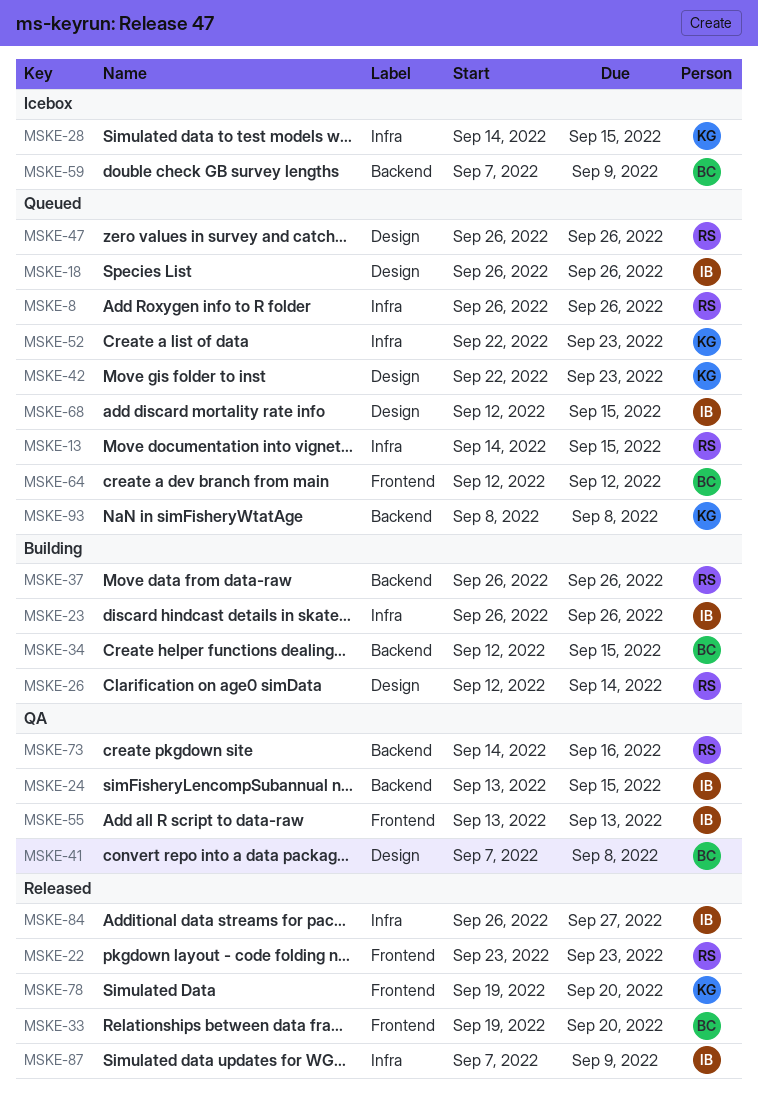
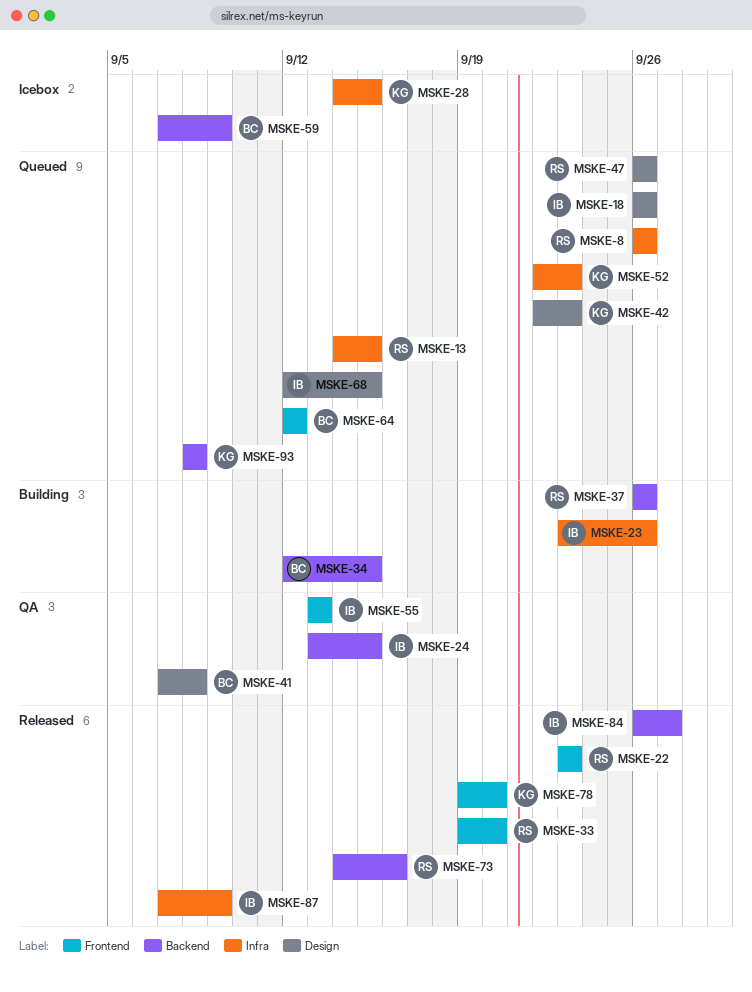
MSKE-23, start: Sep 26 -> Sep 23
MSKE-26: present -> none
MSKE-33, owner: BC -> RS
MSKE-73, status: QA -> Released
MSKE-84, label: Infra -> Backend

